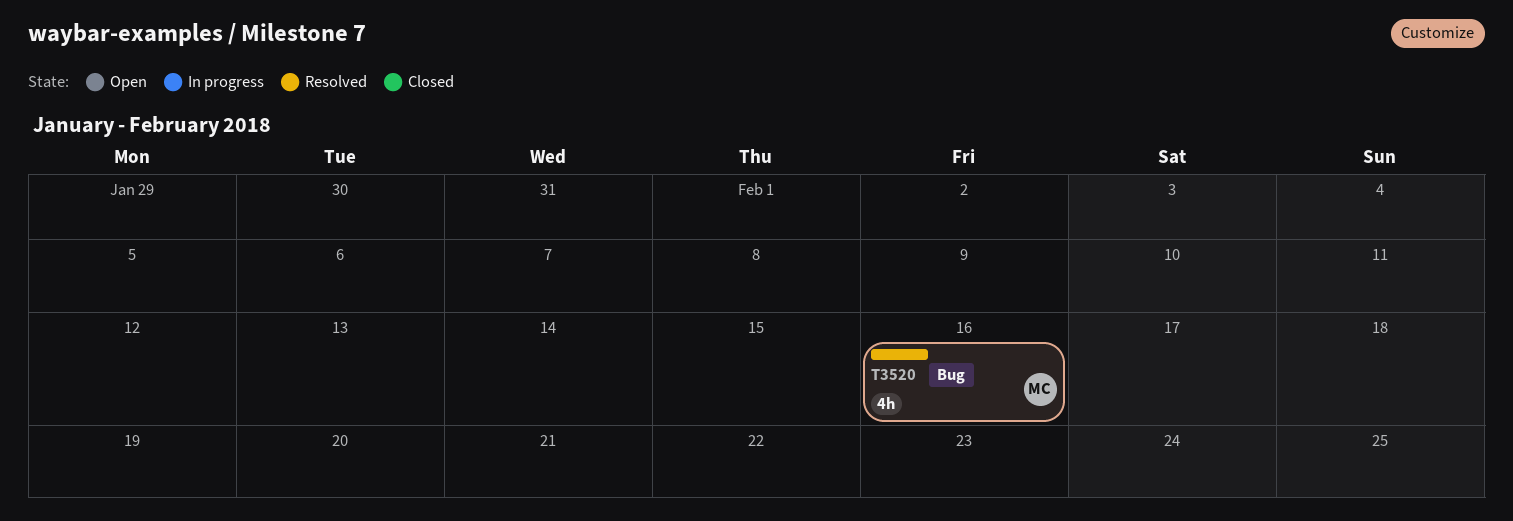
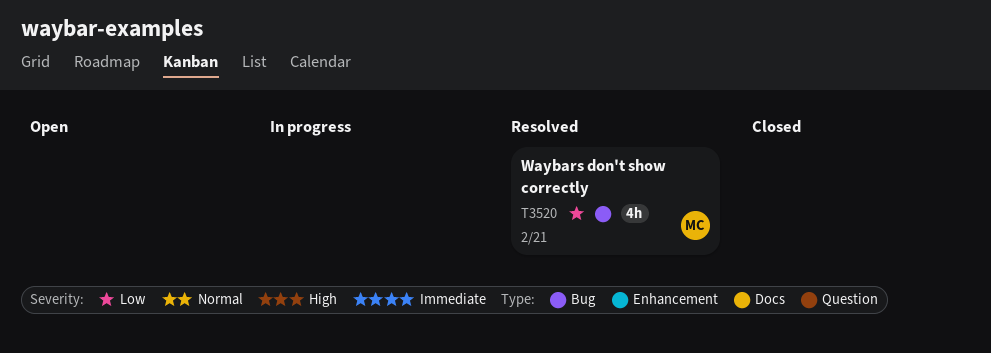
T3520, due: Feb 16 -> Feb 21

